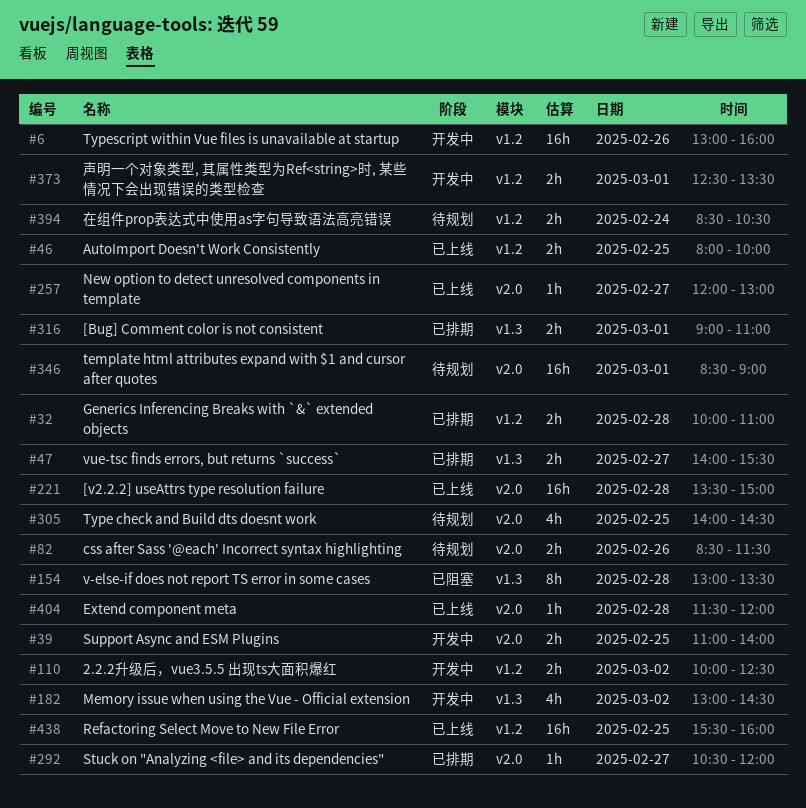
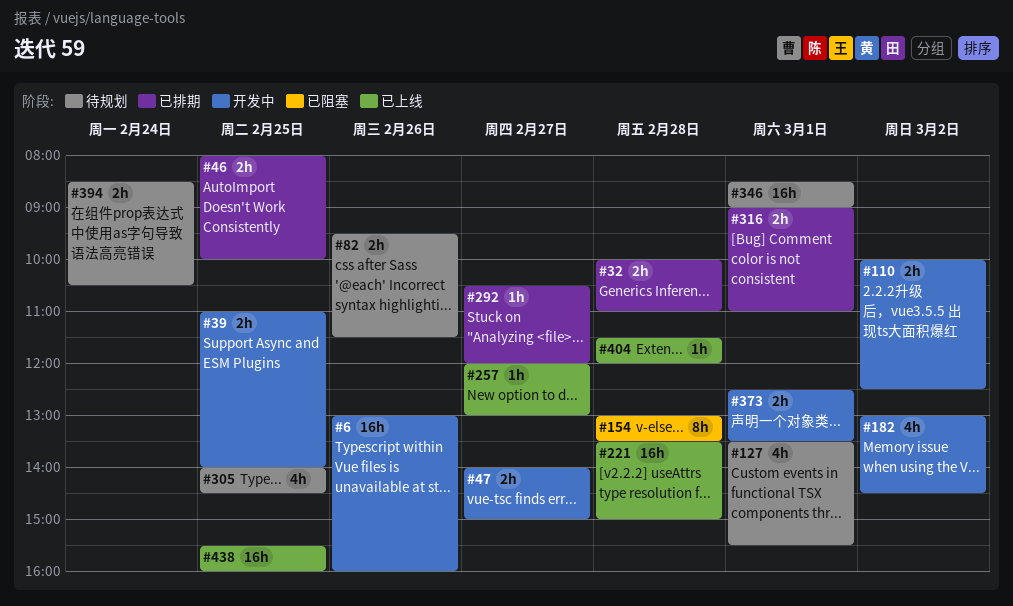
#46, status: 已上线 -> 已排期
#47, status: 已排期 -> 开发中
#47, ends: 15:30 -> 15:00
#82, begins: 08:30 -> 09:30
#127: none -> present

